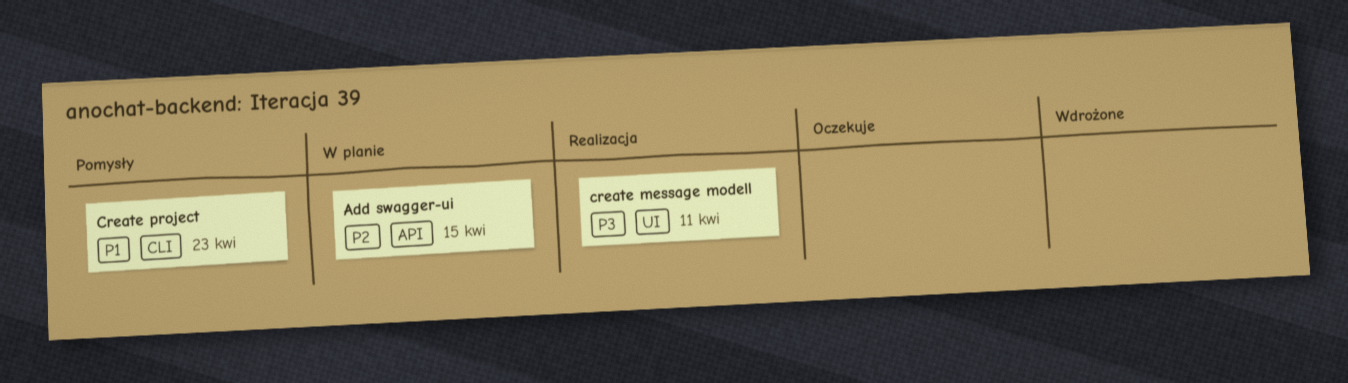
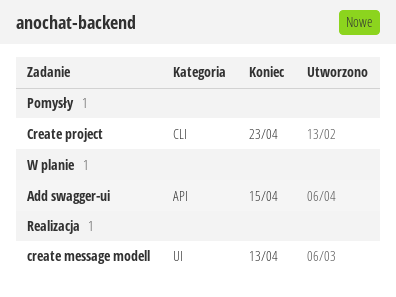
create message modell, due: Apr 11 -> Apr 13

